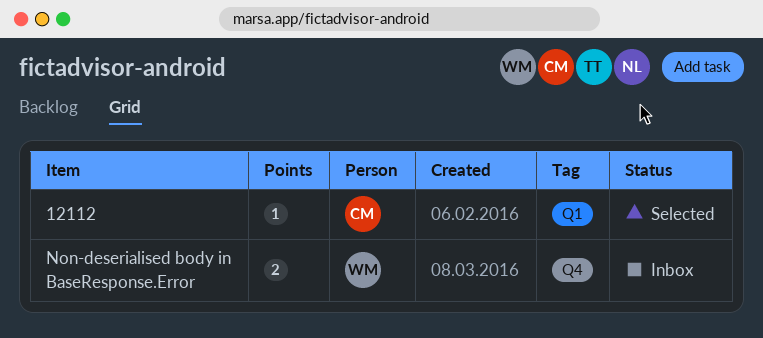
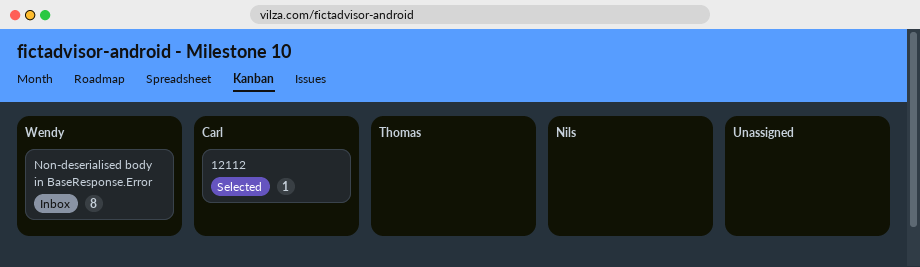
Non-deserialised body in BaseResponse.Error, estimate: 2 -> 8

